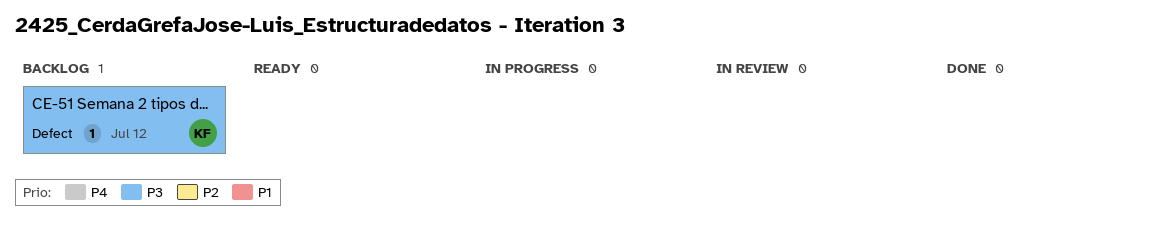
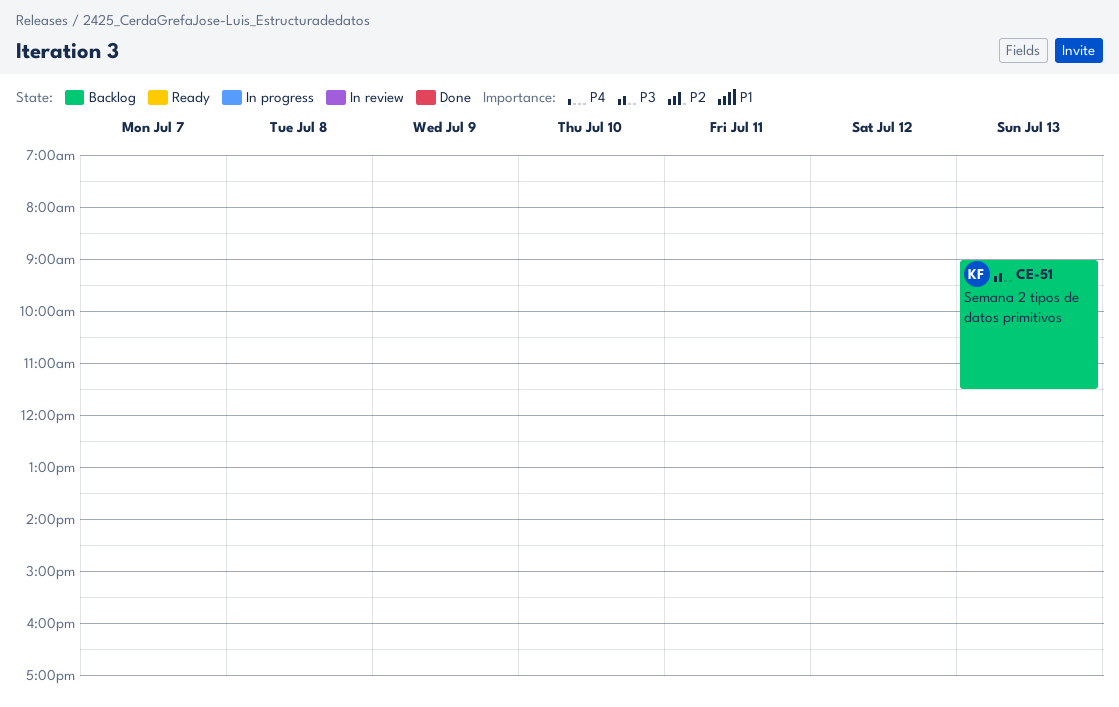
CE-51, day: Jul 12 -> Jul 13

